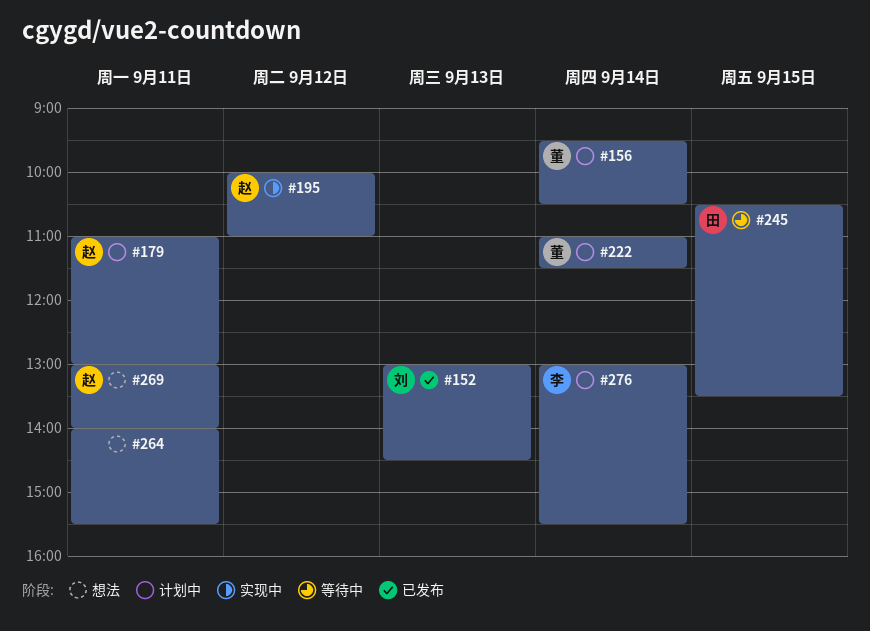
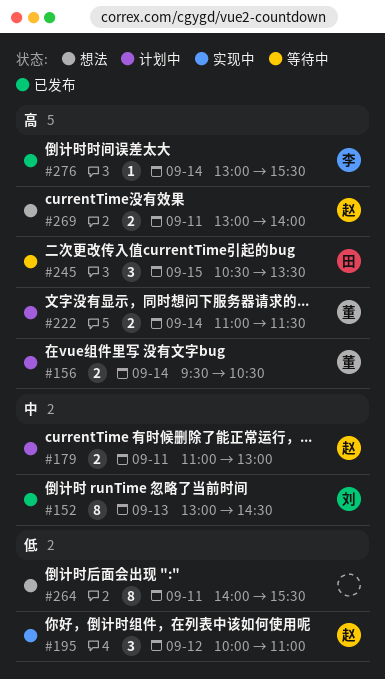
#276, status: 计划中 -> 已发布

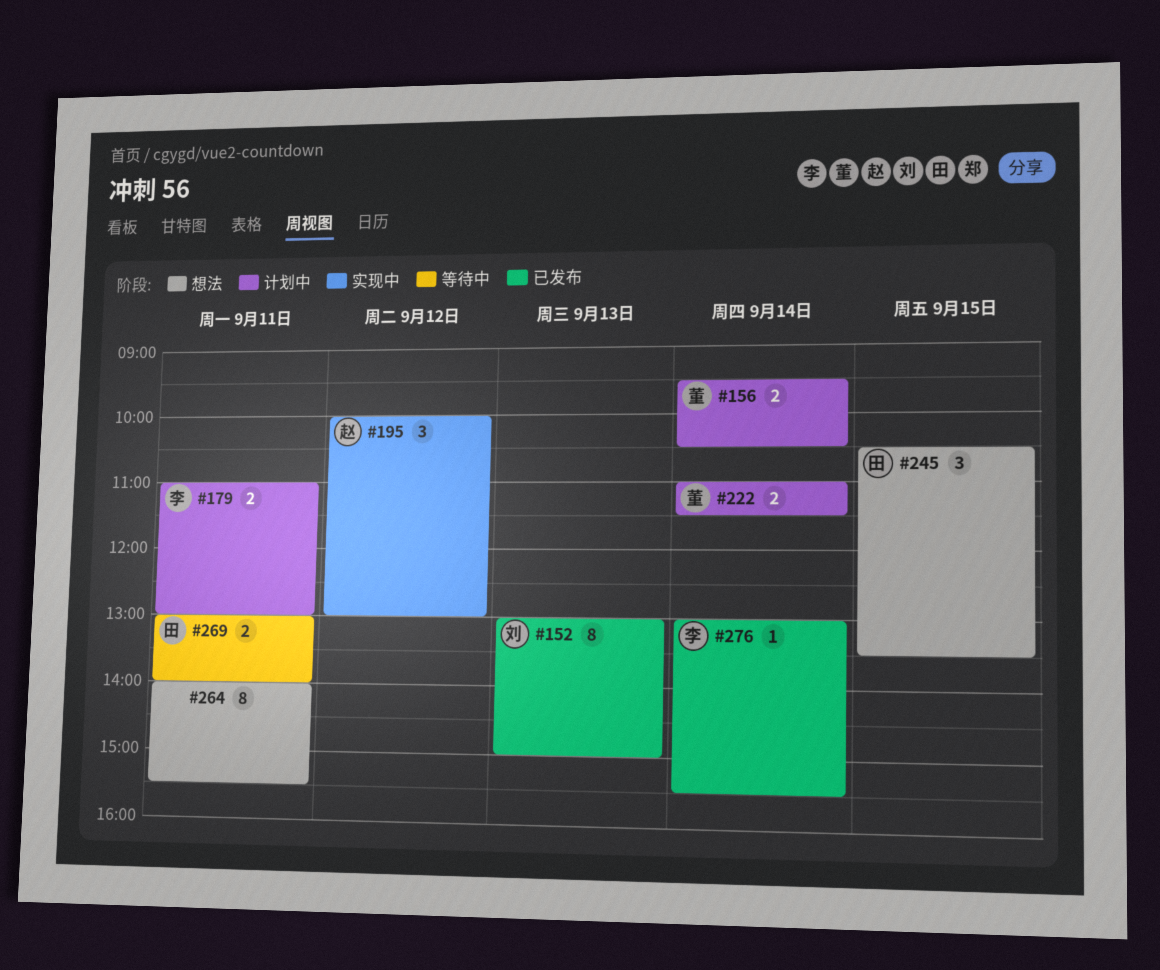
#152, ends: 14:30 -> 15:00
#179, owner: 赵 -> 李
#195, ends: 11:00 -> 13:00
#245, status: 等待中 -> 想法
#269, status: 想法 -> 等待中
#269, owner: 赵 -> 田

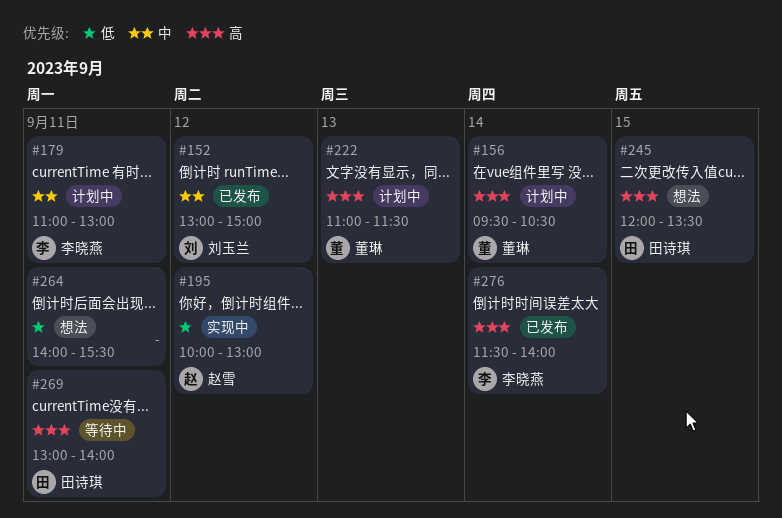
#152, day: Sep 13 -> Sep 12
#222, day: Sep 14 -> Sep 13
#245, begins: 10:30 -> 12:00
#276, begins: 13:00 -> 11:30
#276, ends: 15:30 -> 14:00

